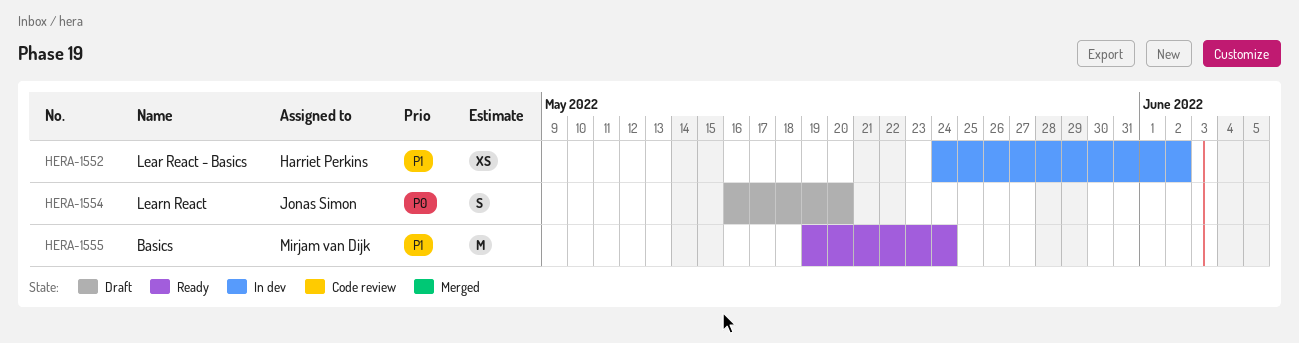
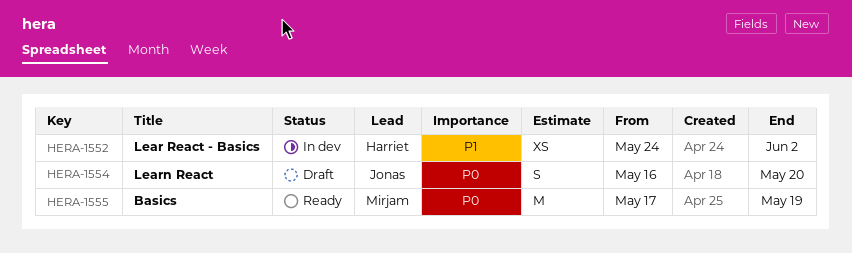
HERA-1555, priority: P1 -> P0
HERA-1555, start: May 19 -> May 17
HERA-1555, due: May 24 -> May 19

